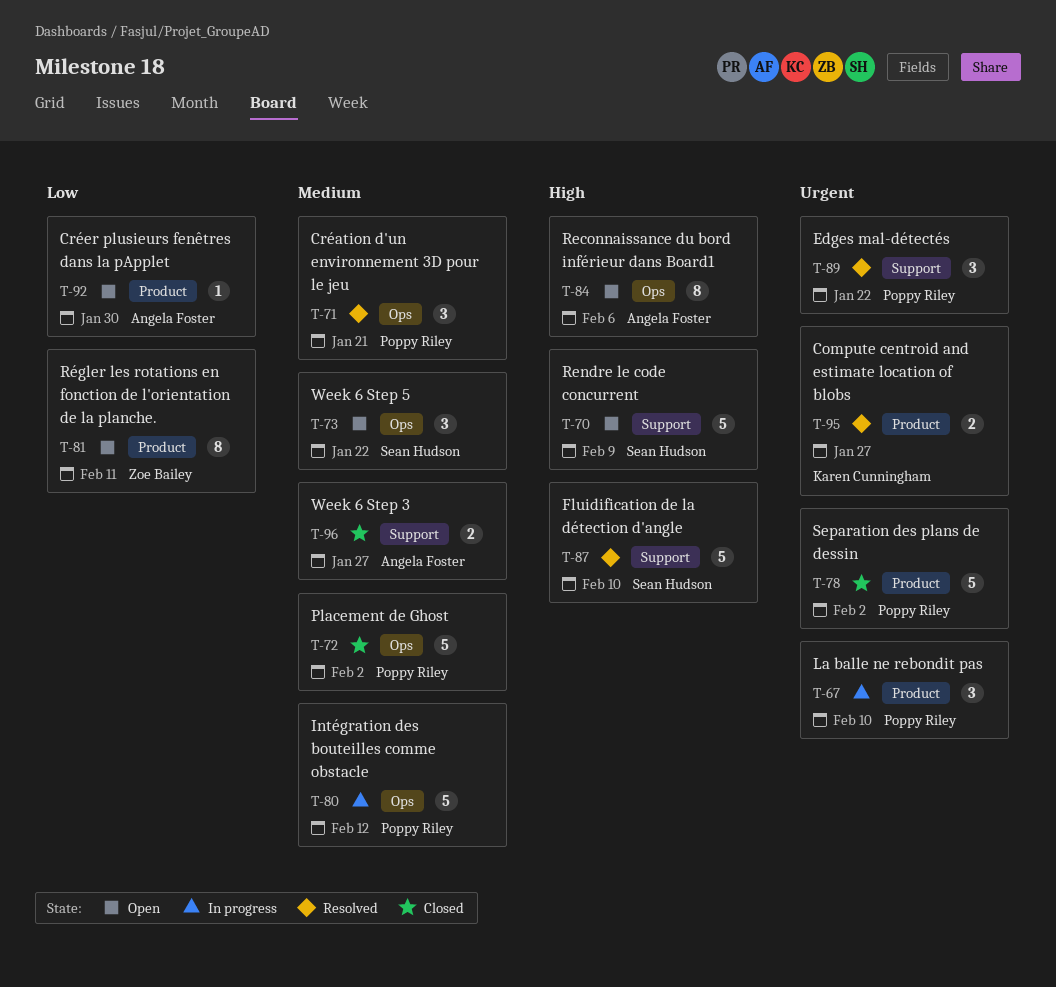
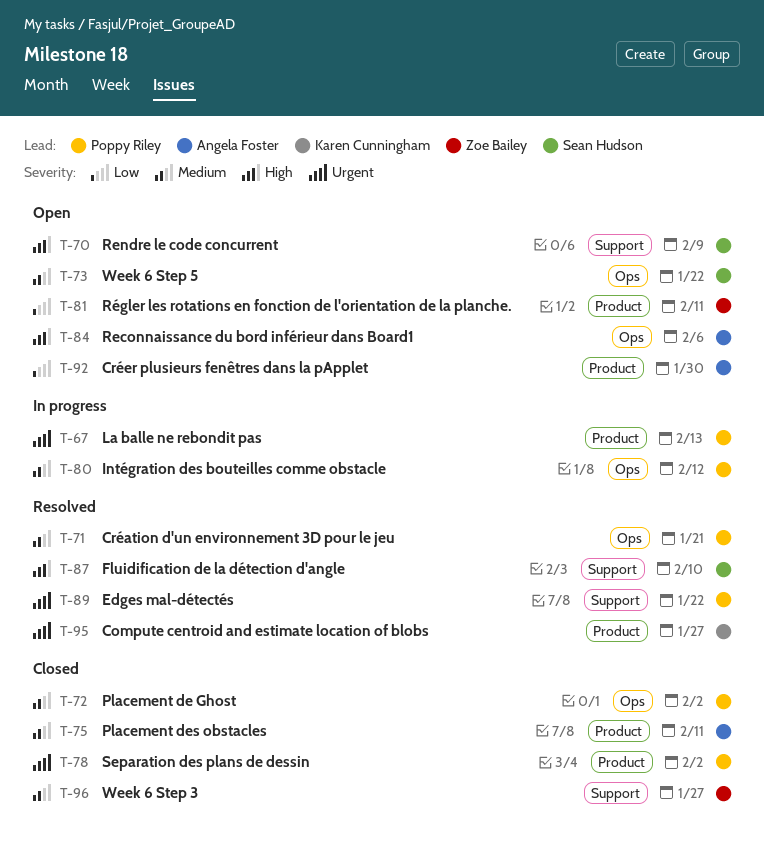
T-67, due: Feb 10 -> Feb 13
T-75: none -> present
T-96, owner: Angela Foster -> Zoe Bailey

